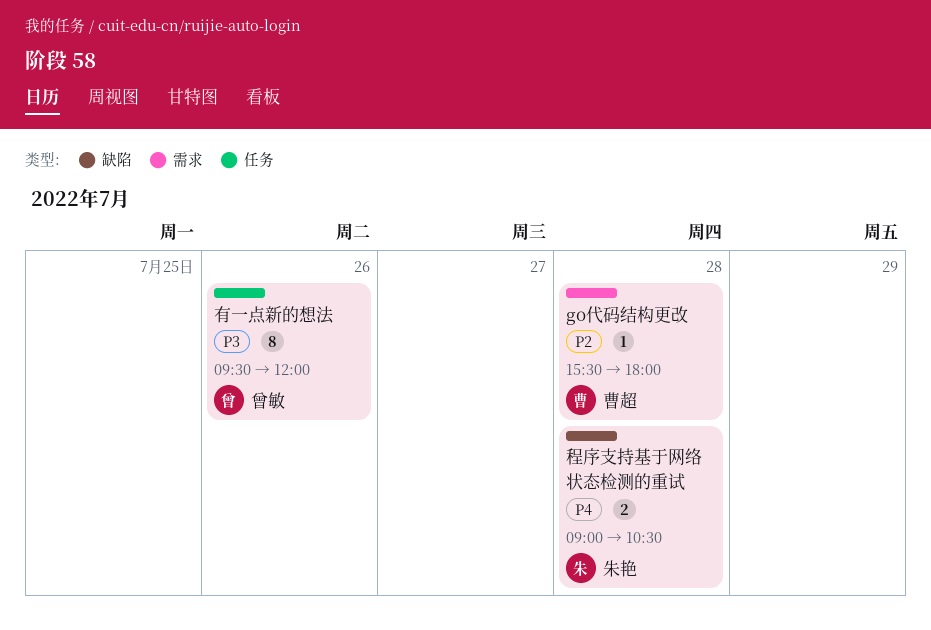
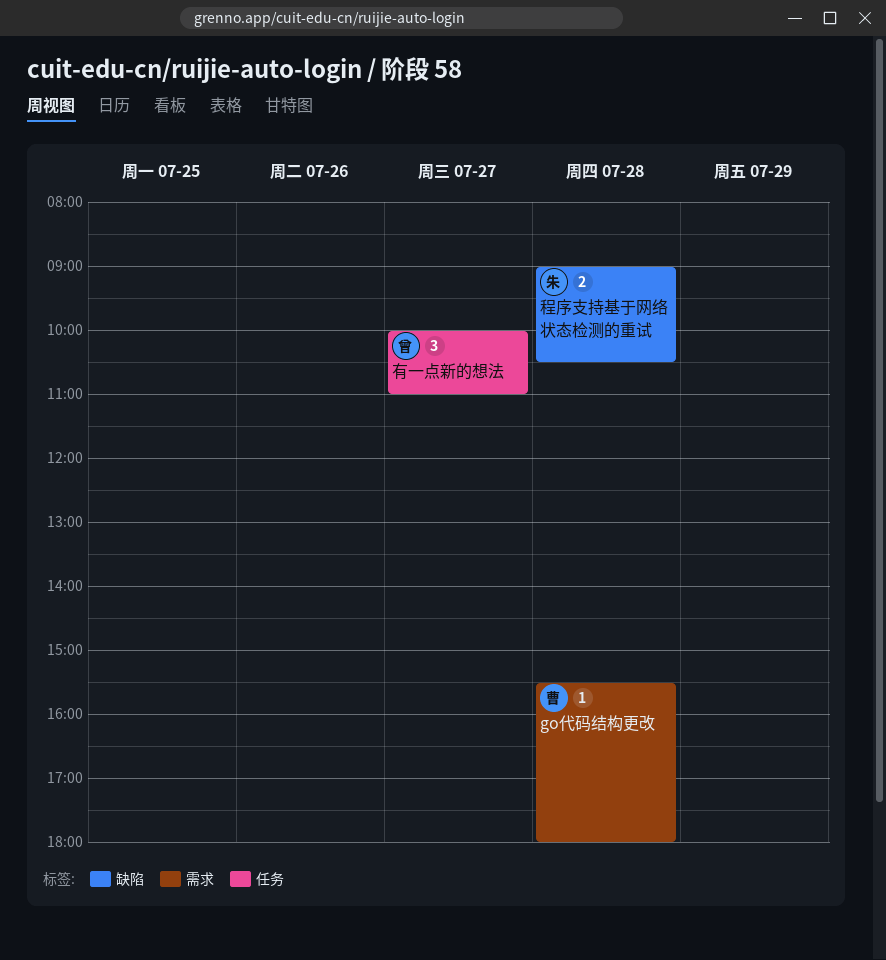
有一点新的想法, estimate: 8 -> 3
有一点新的想法, day: Jul 26 -> Jul 27
有一点新的想法, begins: 09:30 -> 10:00
有一点新的想法, ends: 12:00 -> 11:00

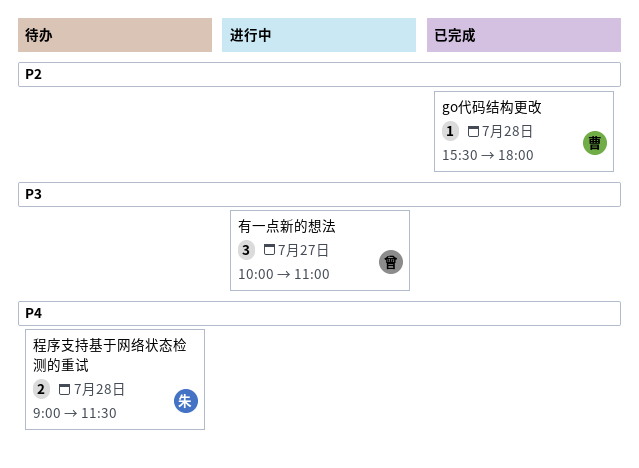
程序支持基于网络状态检测的重试, ends: 10:30 -> 11:30

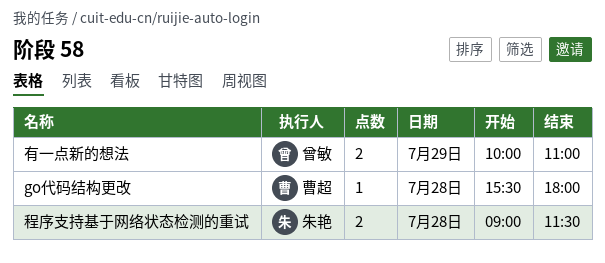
有一点新的想法, estimate: 3 -> 2
有一点新的想法, day: Jul 27 -> Jul 29

